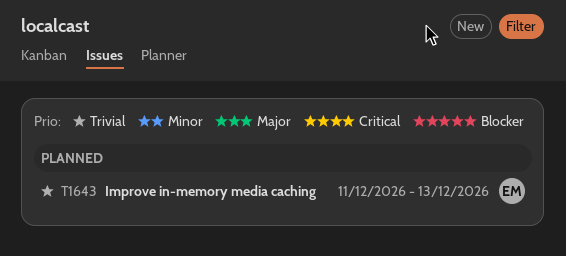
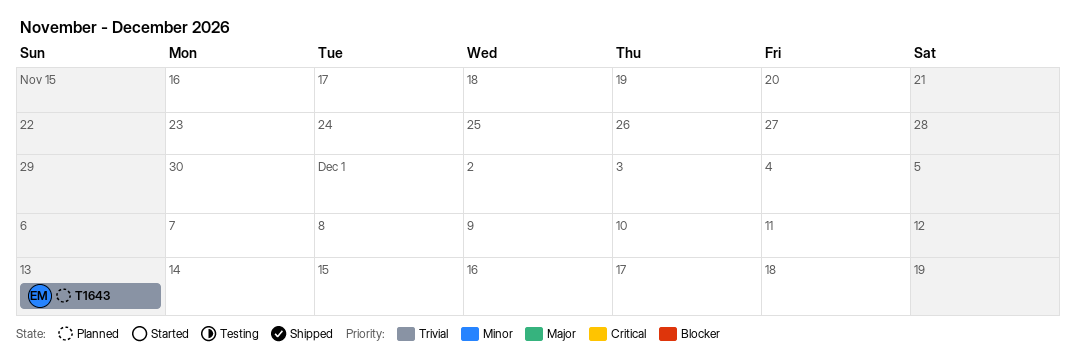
T1643, start: Dec 11 -> Dec 13

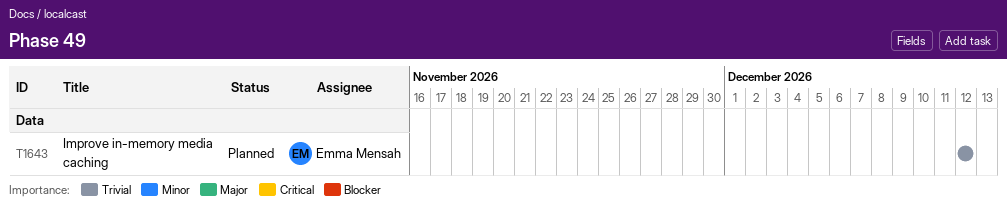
T1643, start: Dec 13 -> Dec 12
T1643, due: Dec 13 -> Dec 12

